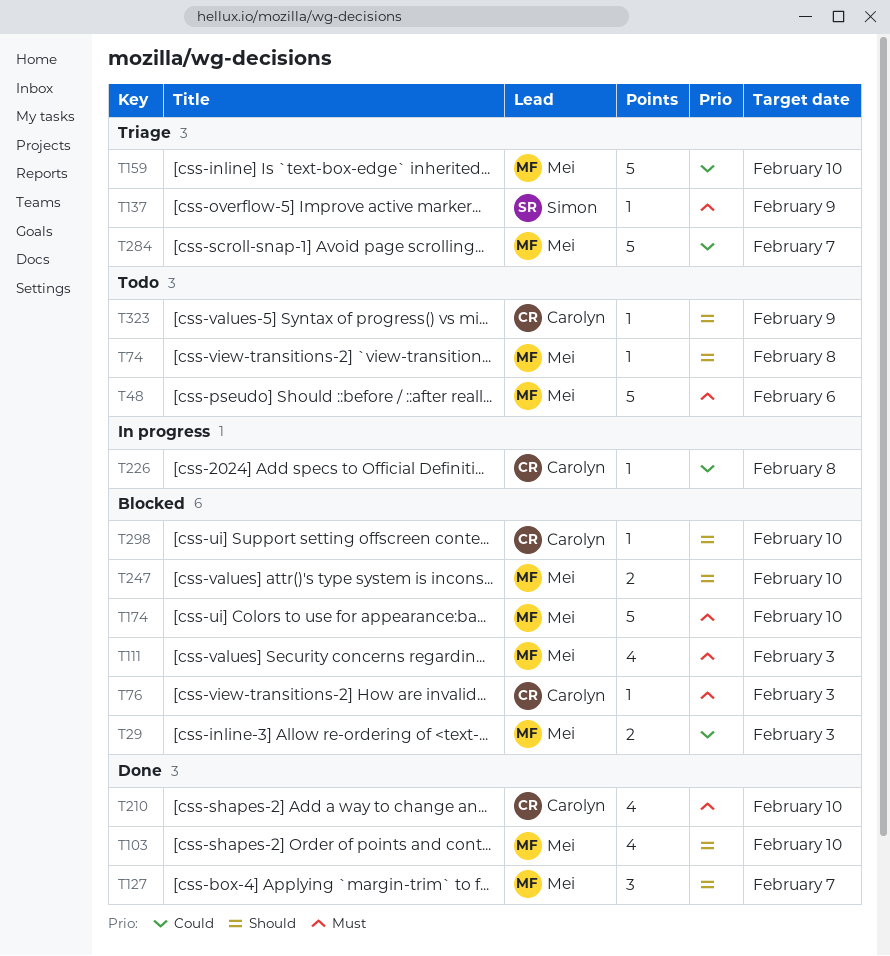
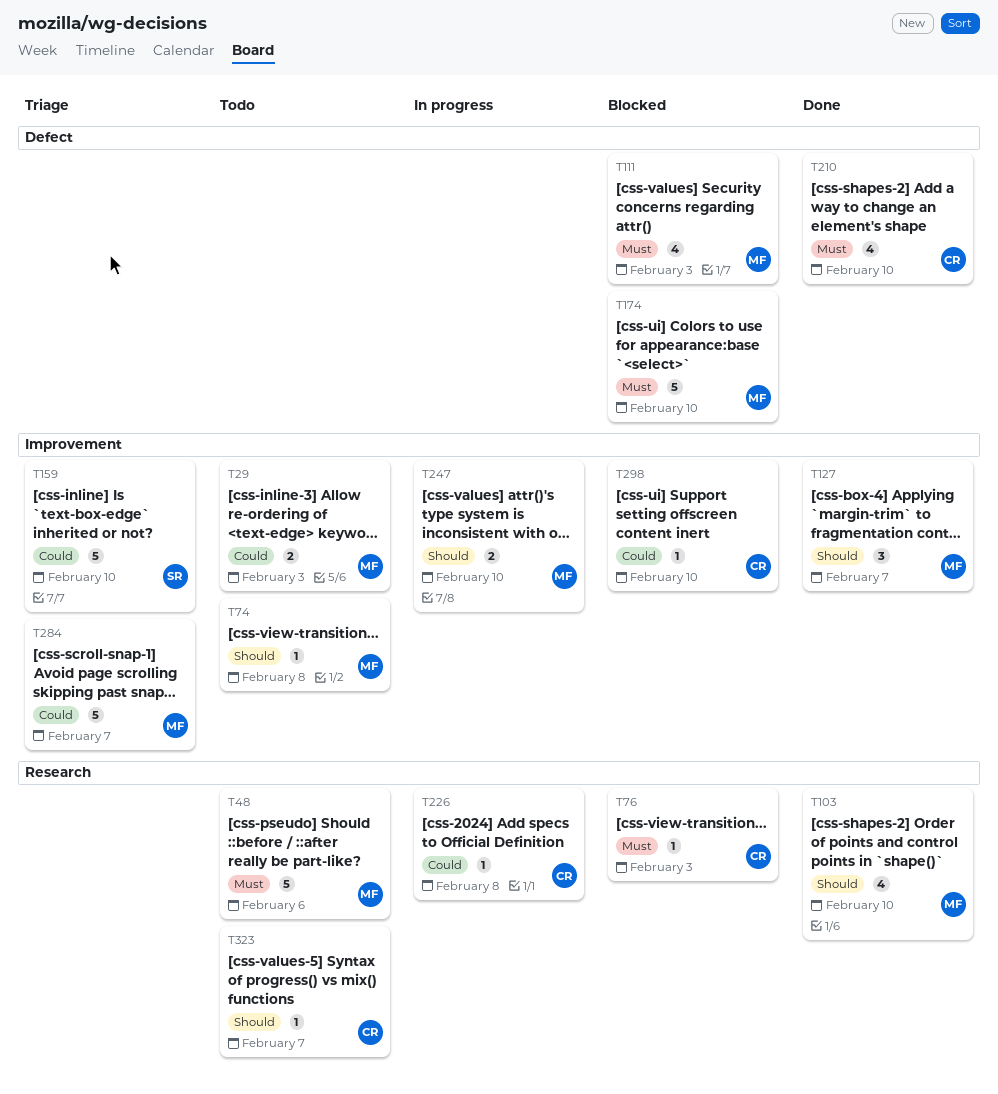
T29, status: Blocked -> Todo
T137: present -> none
T159, owner: Mei -> Simon
T247, status: Blocked -> In progress
T298, priority: Should -> Could
T323, due: Feb 9 -> Feb 7

